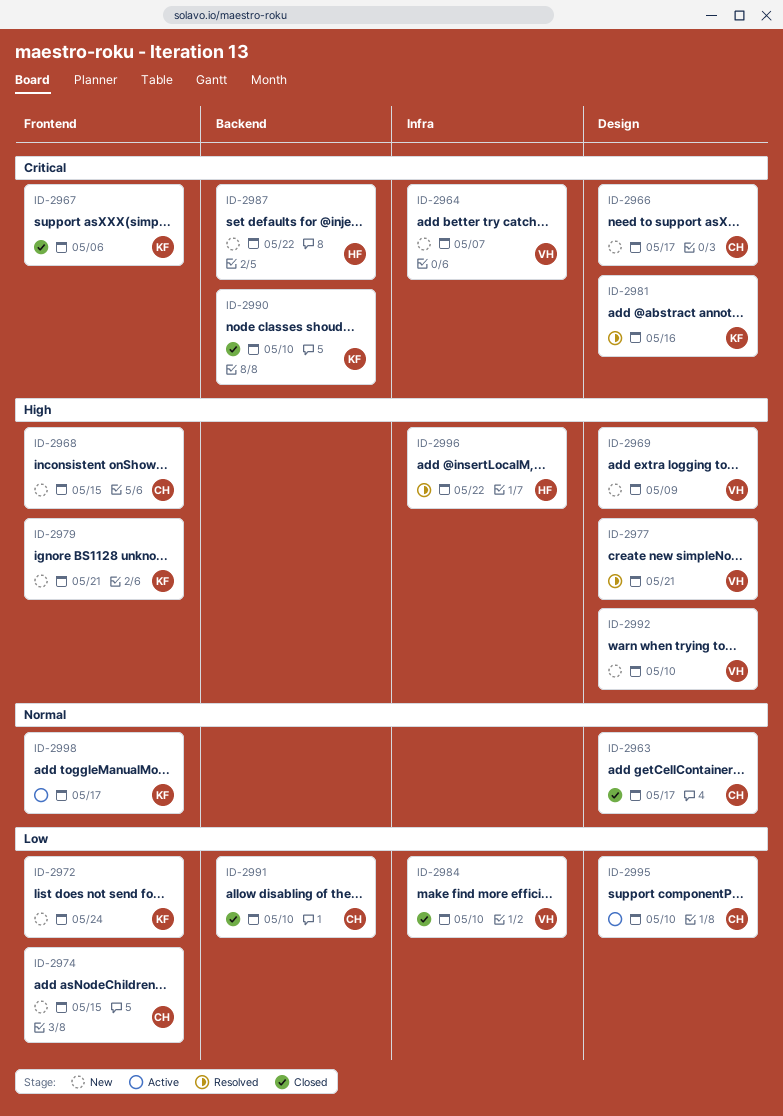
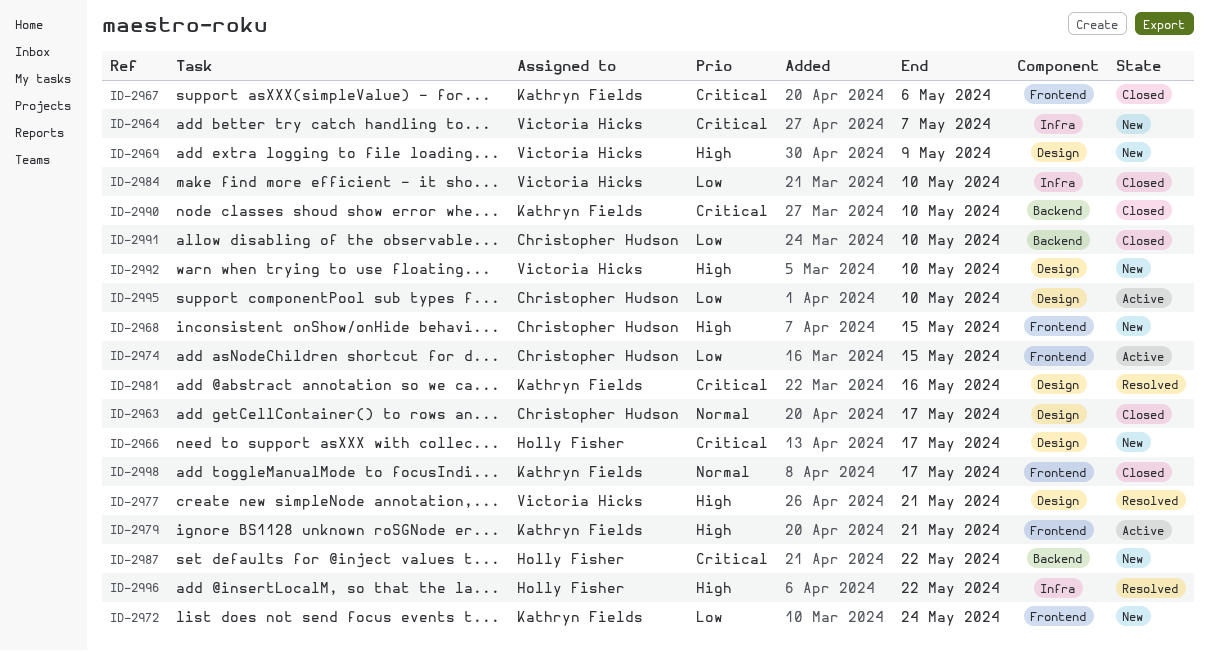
ID-2966, owner: Christopher Hudson -> Holly Fisher
ID-2974, status: New -> Active
ID-2979, status: New -> Active
ID-2998, status: Active -> Closed

